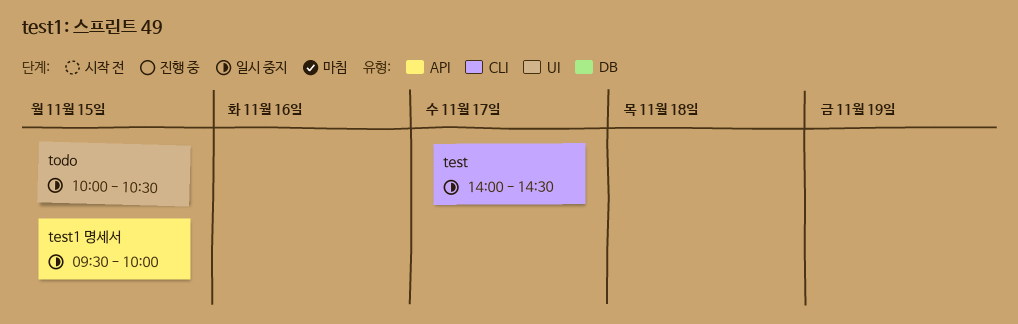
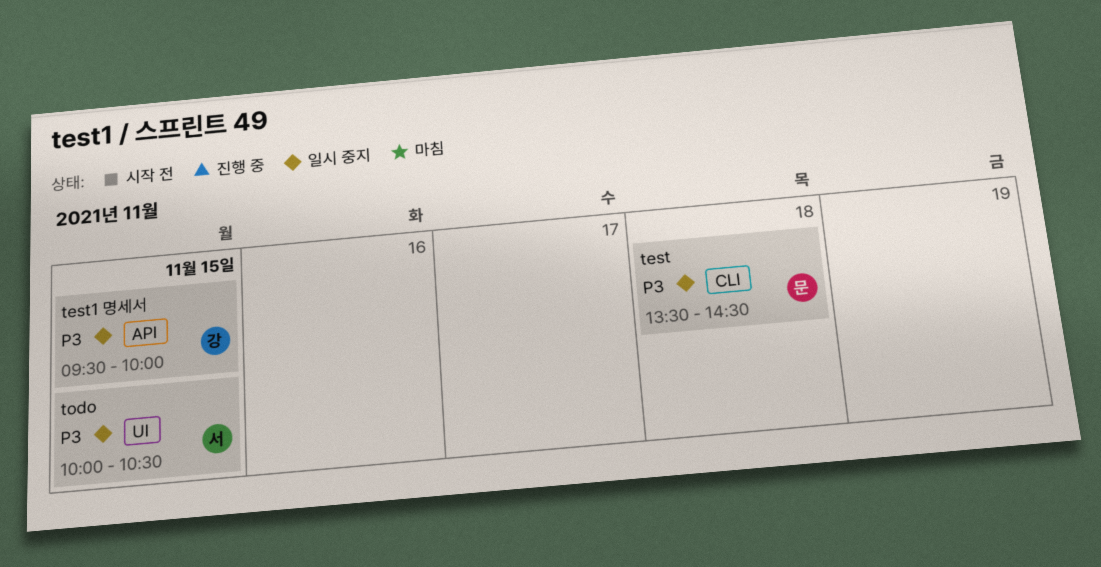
test, day: Nov 17 -> Nov 18
test, begins: 14:00 -> 13:30

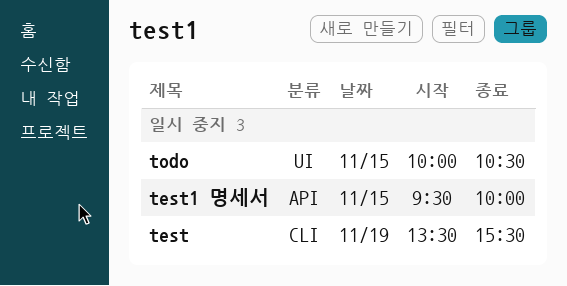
test, day: Nov 18 -> Nov 19
test, ends: 14:30 -> 15:30

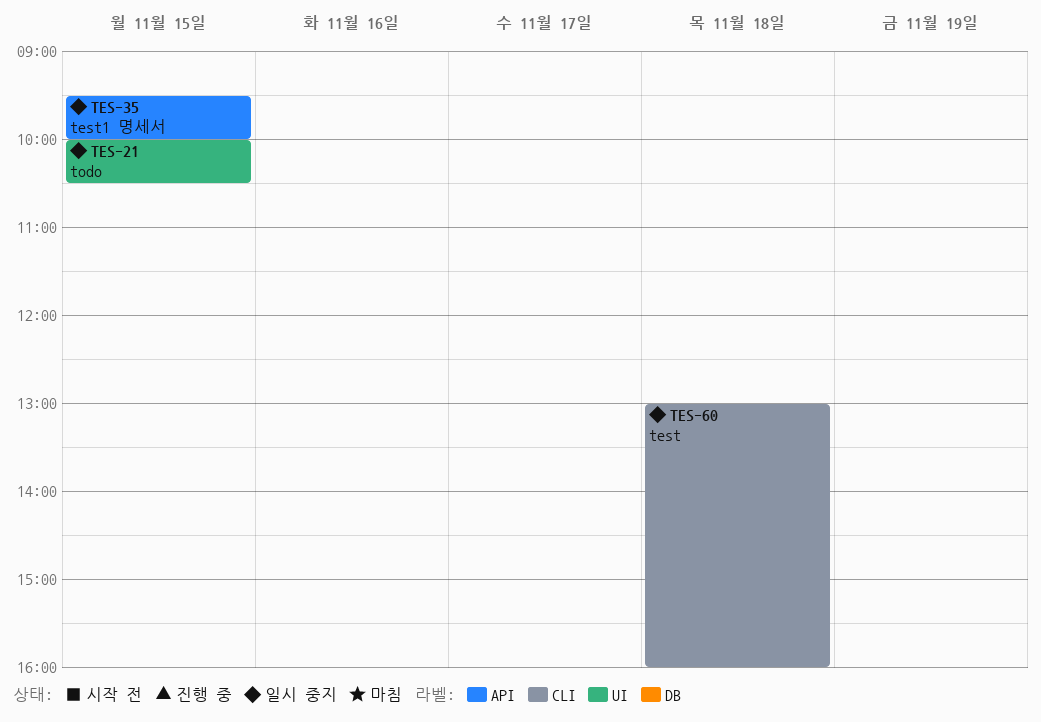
test, day: Nov 19 -> Nov 18
test, begins: 13:30 -> 13:00
test, ends: 15:30 -> 16:00

